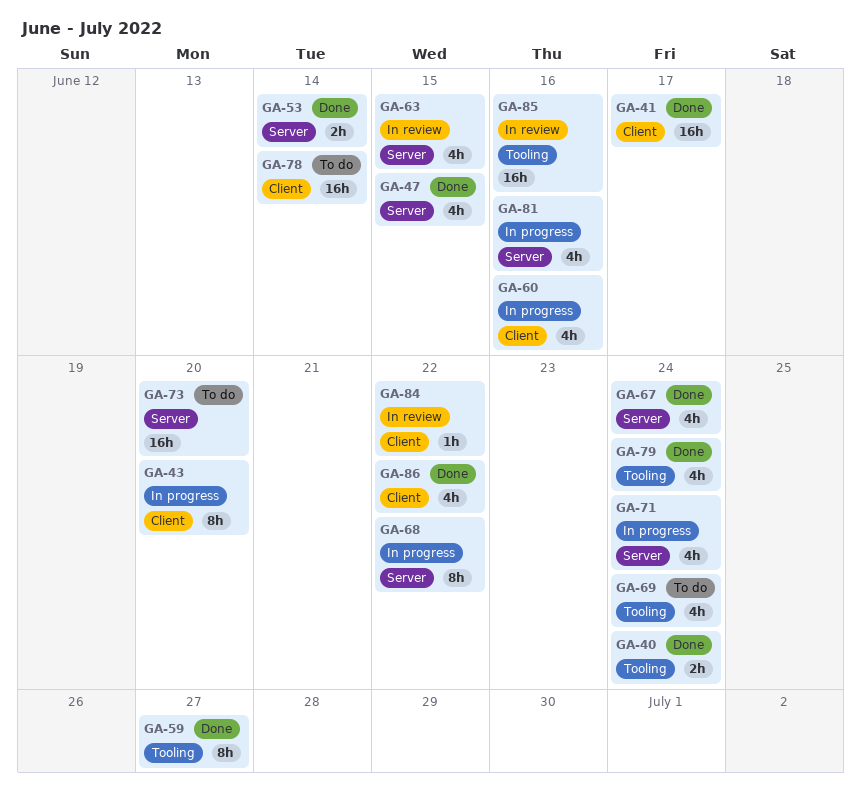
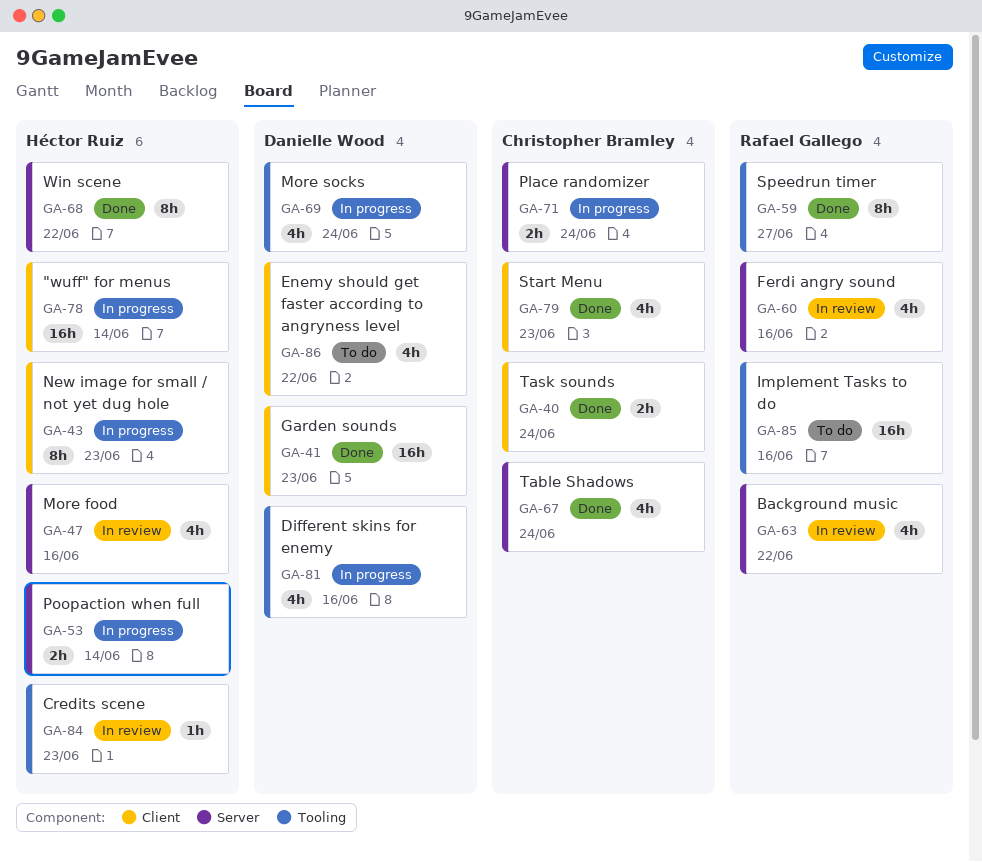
GA-40, label: Tooling -> Client
GA-41, due: Jun 17 -> Jun 23
GA-43, due: Jun 20 -> Jun 23
GA-47, status: Done -> In review
GA-47, due: Jun 15 -> Jun 16
GA-53, status: Done -> In progress
GA-60, status: In progress -> In review
GA-60, label: Client -> Server
GA-63, due: Jun 15 -> Jun 22
GA-68, status: In progress -> Done
GA-69, status: To do -> In progress
GA-71, estimate: 4h -> 2h
GA-73: present -> none
GA-78, status: To do -> In progress
GA-79, label: Tooling -> Client
GA-79, due: Jun 24 -> Jun 23
GA-81, label: Server -> Tooling
GA-84, label: Client -> Tooling
GA-84, due: Jun 22 -> Jun 23
GA-85, status: In review -> To do
GA-86, status: Done -> To do

